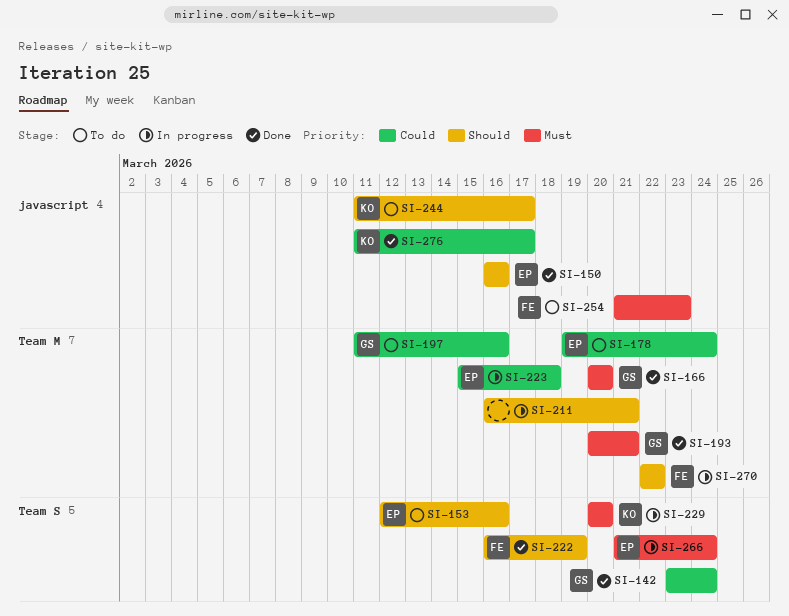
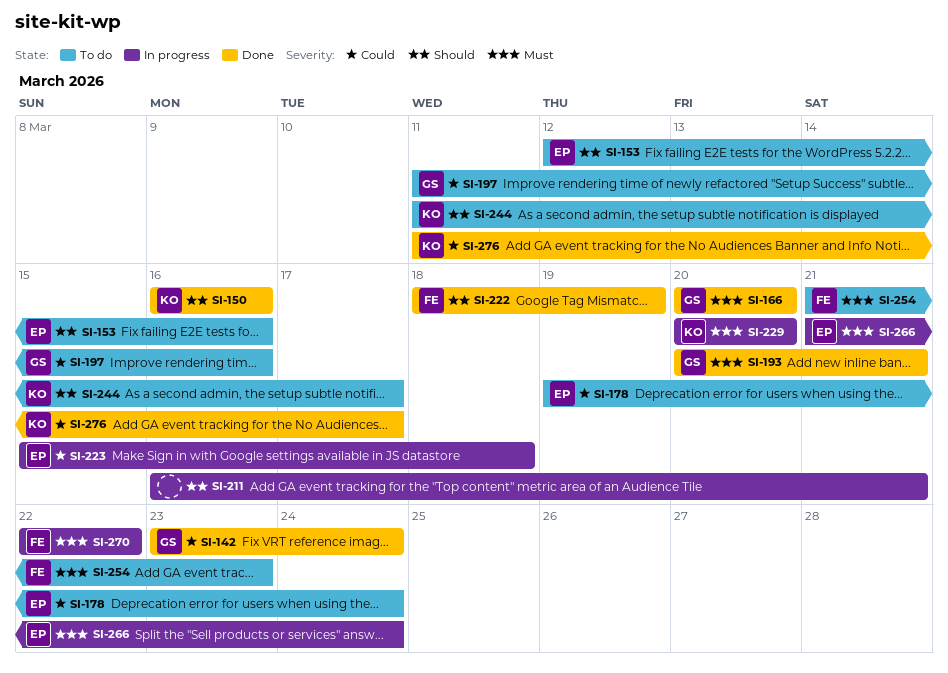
SI-150, owner: EP -> KO
SI-222, start: Mar 16 -> Mar 18
SI-270, priority: Should -> Must

